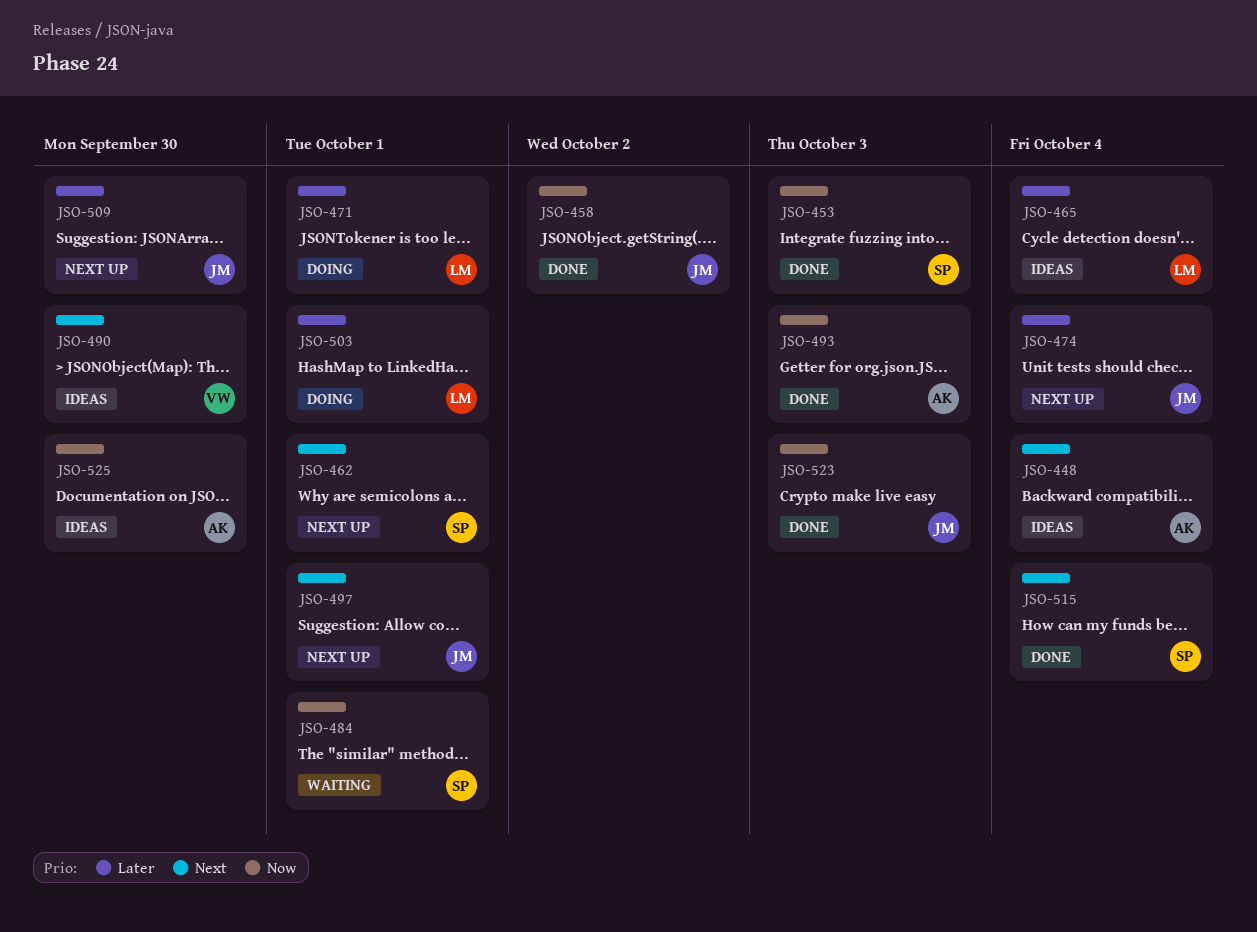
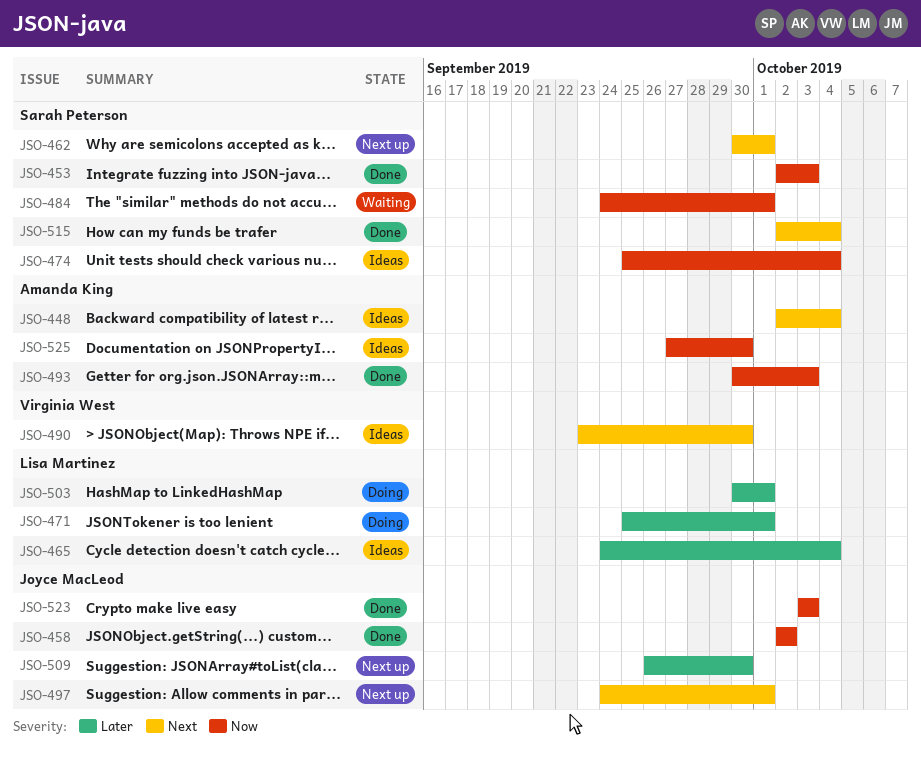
JSO-474, status: Next up -> Ideas
JSO-474, owner: Joyce MacLeod -> Sarah Peterson
JSO-474, priority: Later -> Now

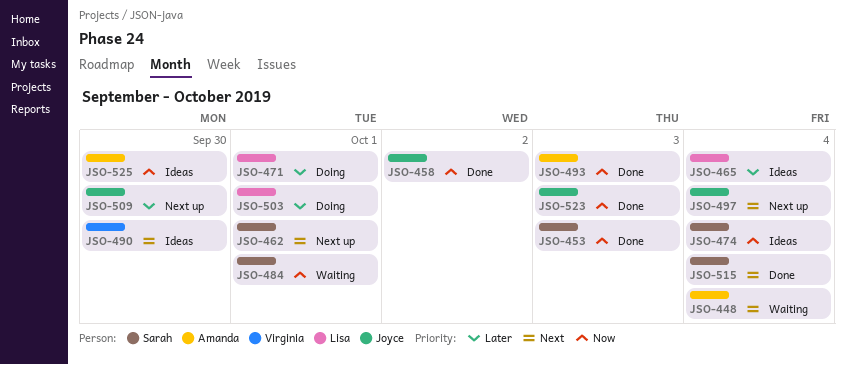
JSO-448, status: Ideas -> Waiting
JSO-497, due: Oct 1 -> Oct 4

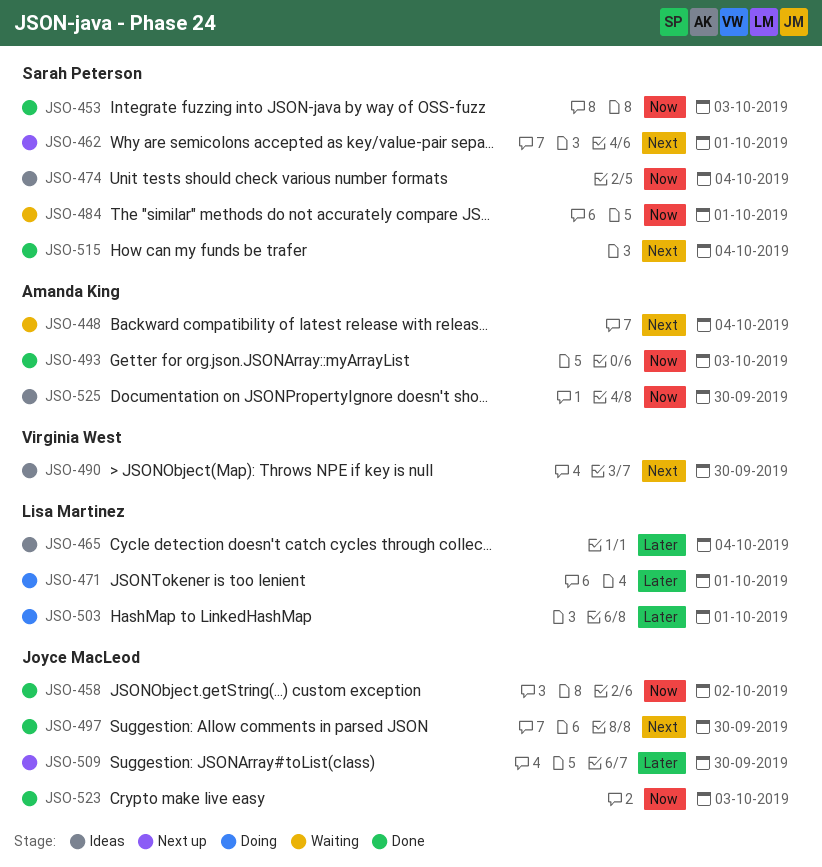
JSO-497, status: Next up -> Done
JSO-497, due: Oct 4 -> Sep 30

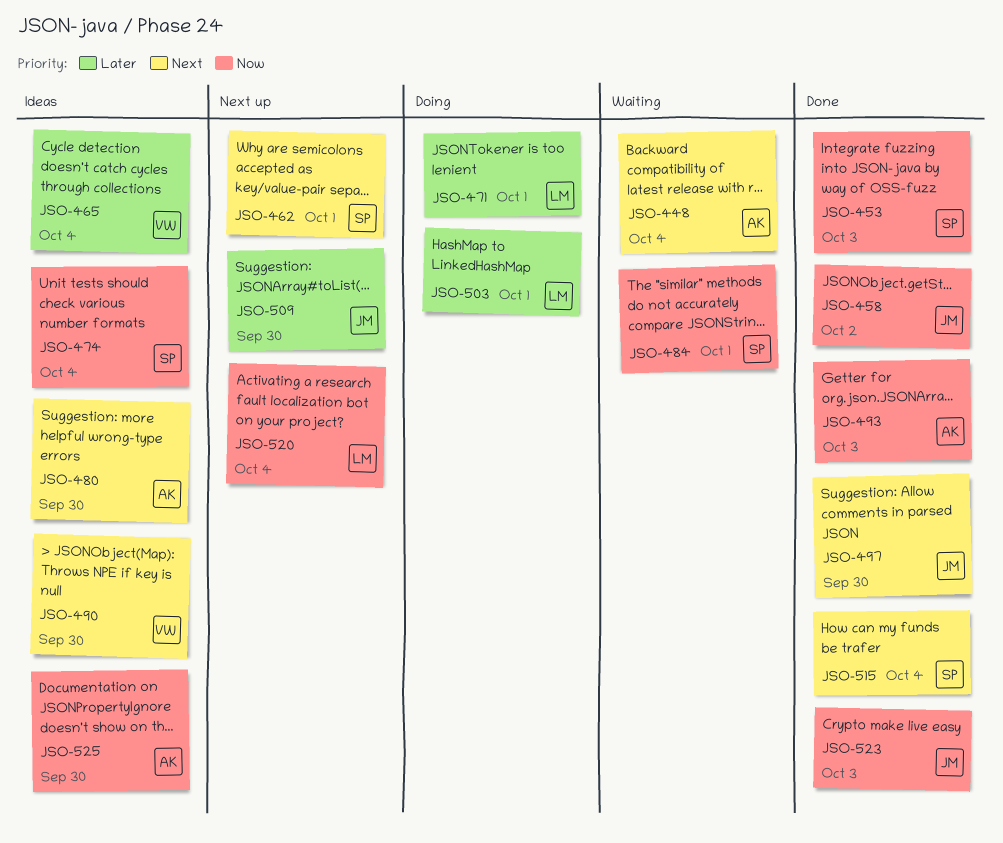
JSO-465, owner: Lisa Martinez -> Virginia West
JSO-480: none -> present
JSO-520: none -> present

